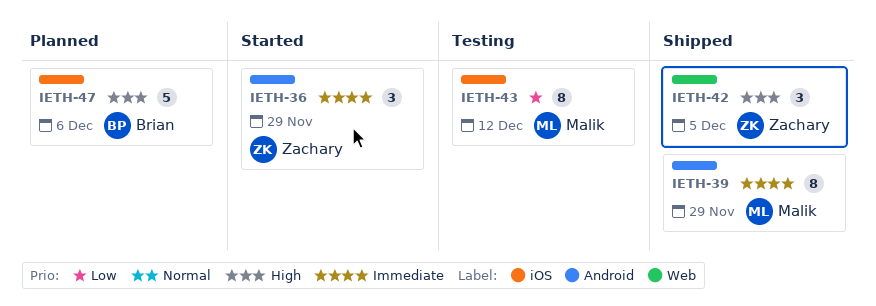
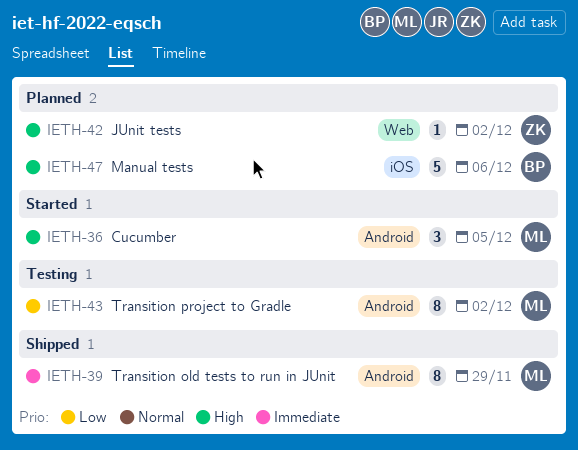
IETH-36, owner: Zachary -> Malik
IETH-36, priority: Immediate -> High
IETH-36, due: Nov 29 -> Dec 5
IETH-42, status: Shipped -> Planned
IETH-42, estimate: 3 -> 1
IETH-42, due: Dec 5 -> Dec 2
IETH-43, label: iOS -> Android
IETH-43, due: Dec 12 -> Dec 2

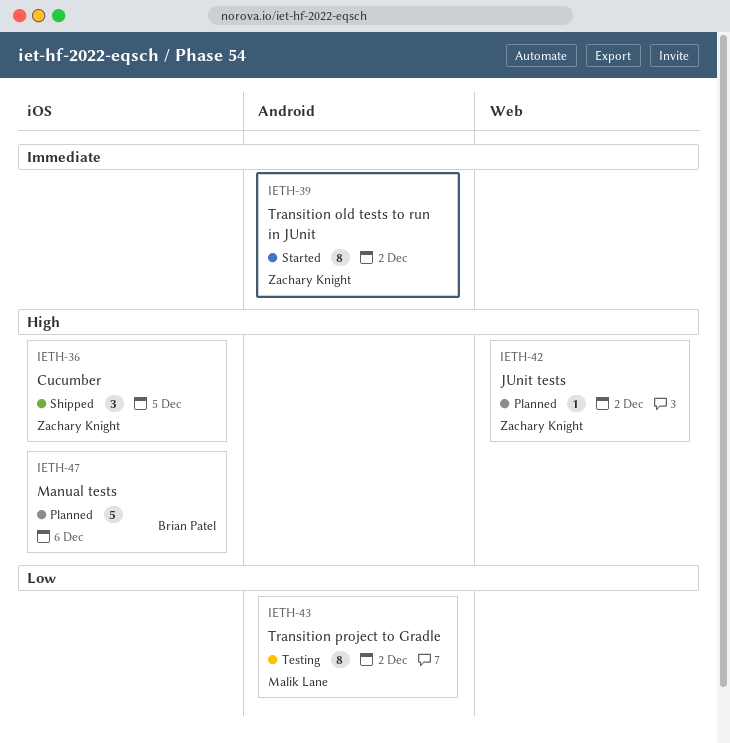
IETH-36, status: Started -> Shipped
IETH-36, owner: Malik Lane -> Zachary Knight
IETH-36, label: Android -> iOS
IETH-39, status: Shipped -> Started
IETH-39, owner: Malik Lane -> Zachary Knight
IETH-39, due: Nov 29 -> Dec 2

